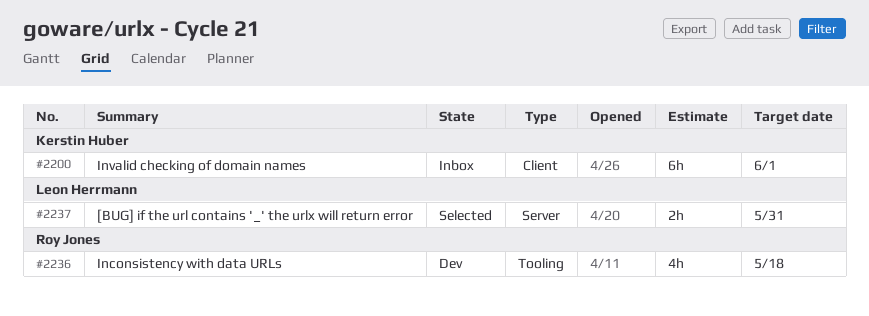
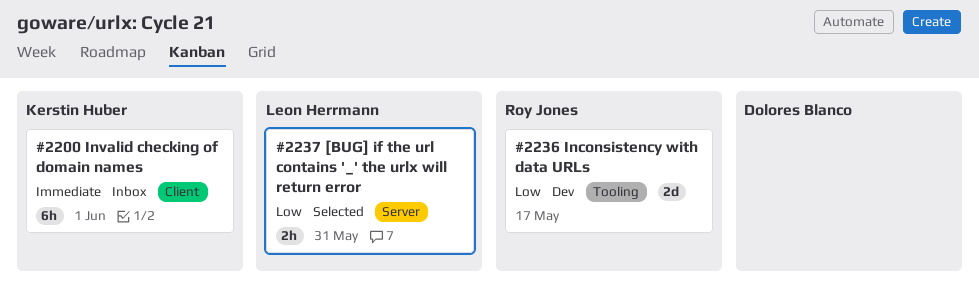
#2236, estimate: 4h -> 2d
#2236, due: May 18 -> May 17

